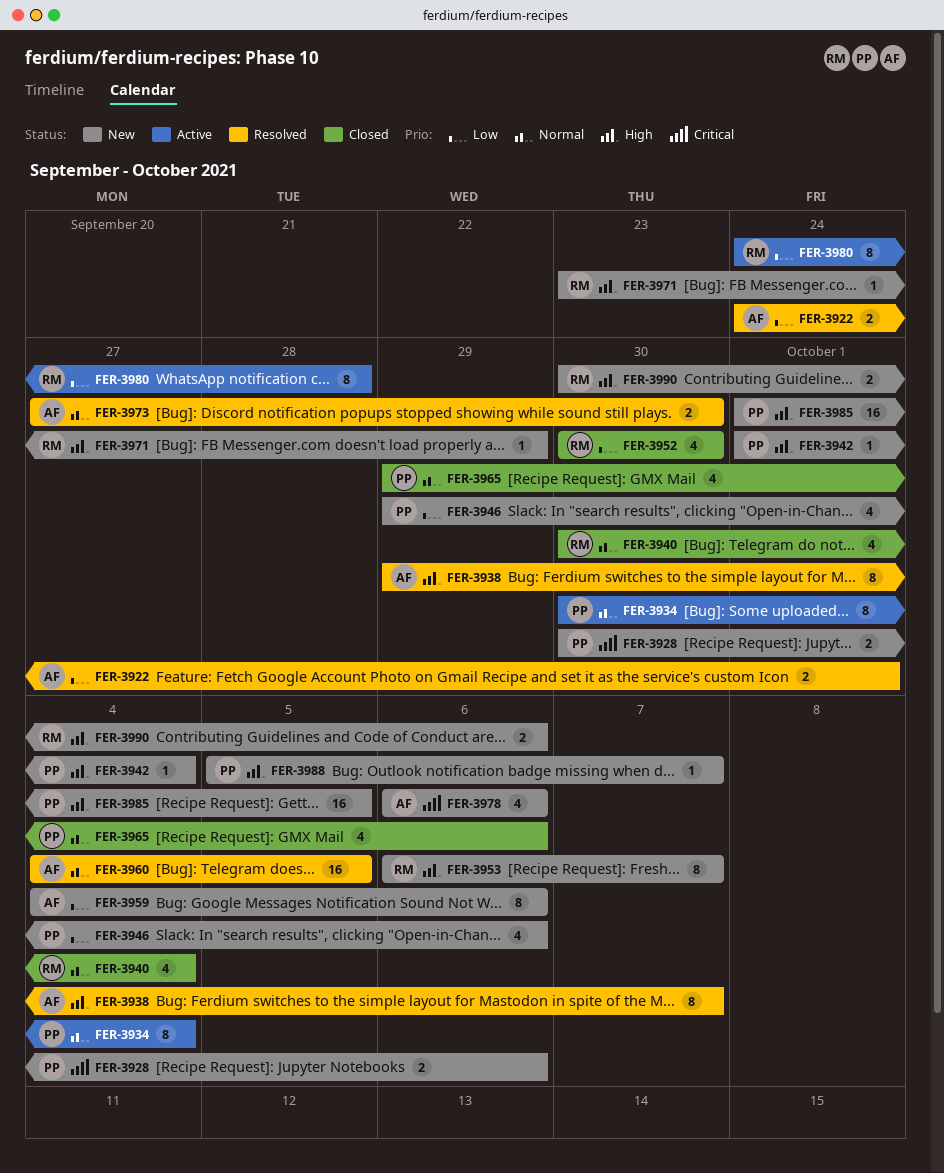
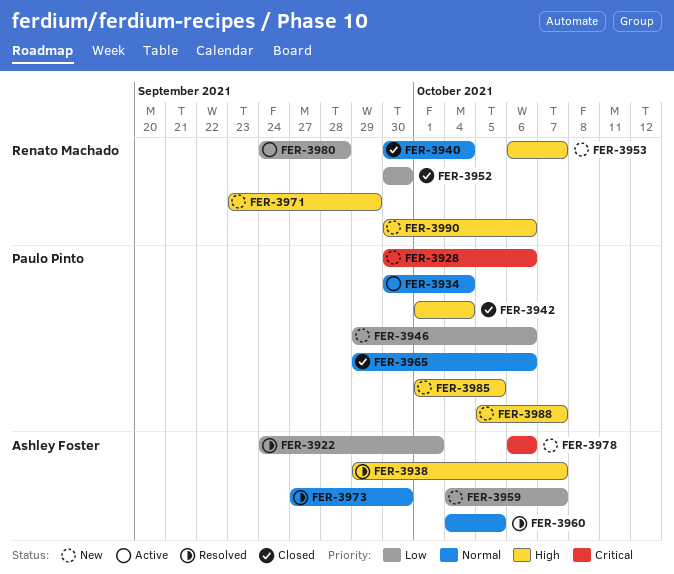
FER-3942, status: New -> Closed
FER-3959, due: Oct 6 -> Oct 7

